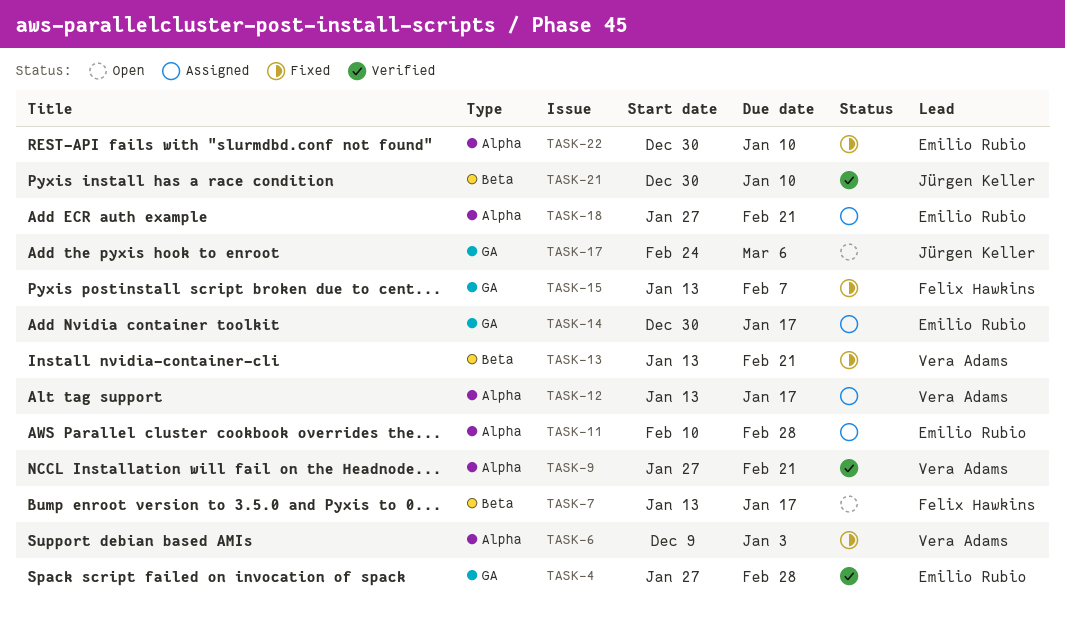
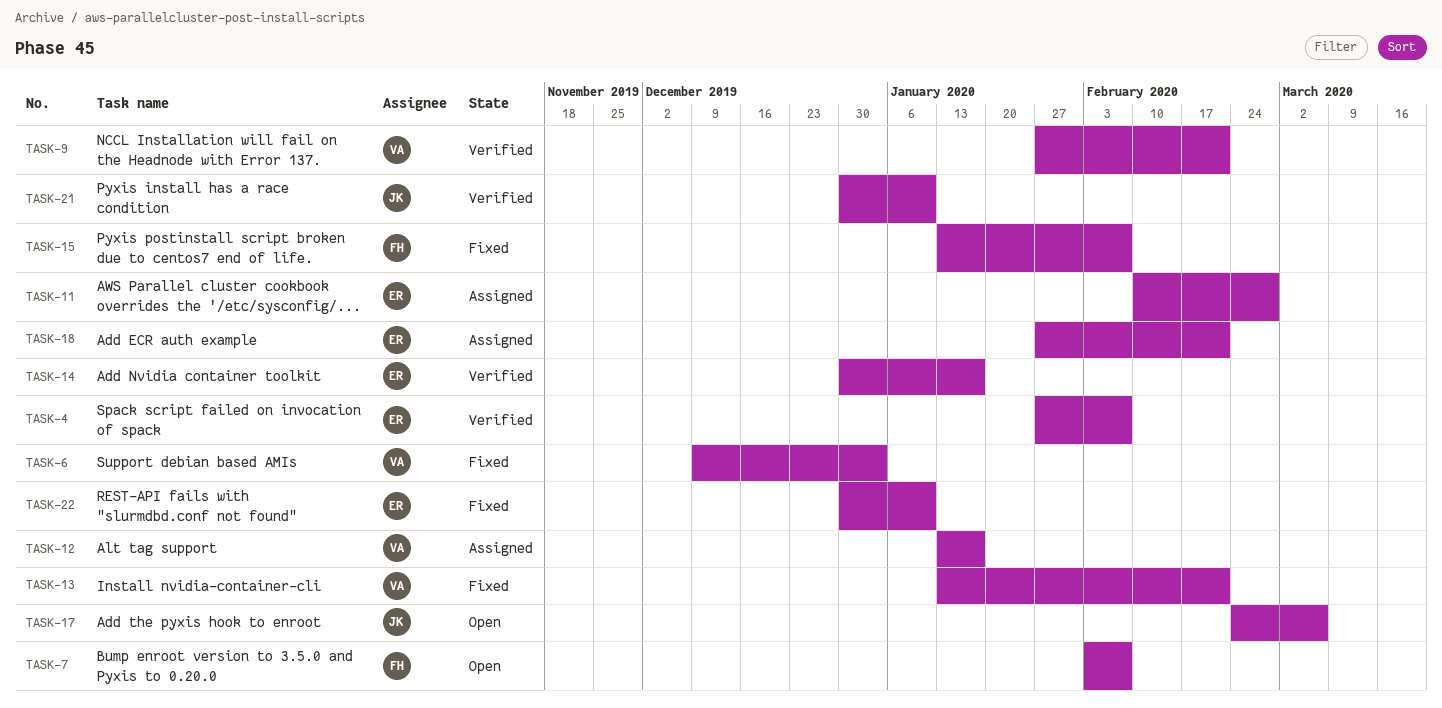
TASK-4, due: Feb 28 -> Feb 7
TASK-7, start: Jan 13 -> Feb 3
TASK-7, due: Jan 17 -> Feb 7
TASK-14, status: Assigned -> Verified

